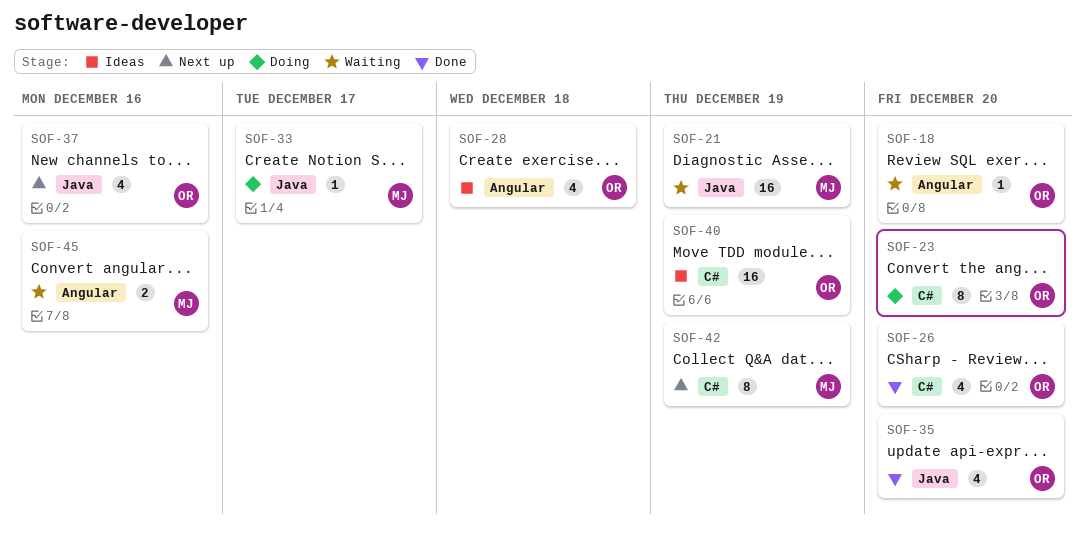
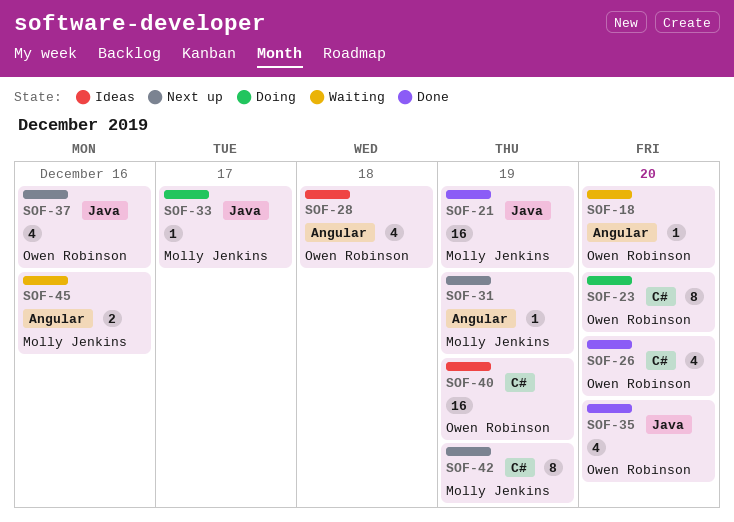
SOF-21, status: Waiting -> Done
SOF-31: none -> present

